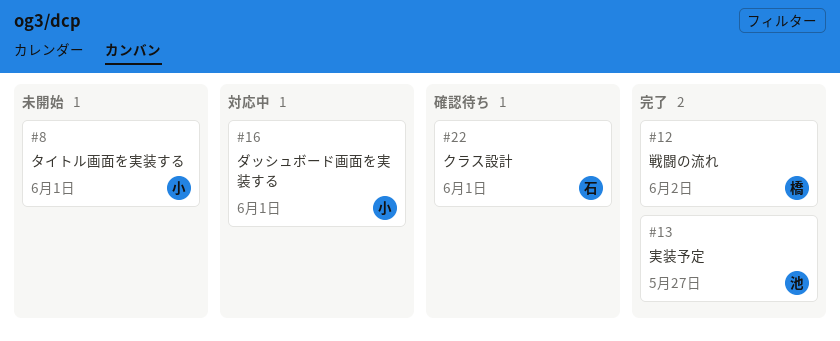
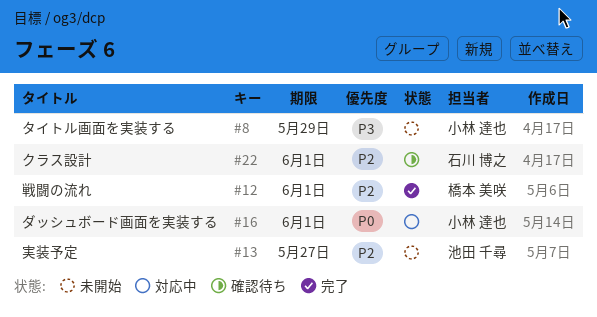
#8, due: Jun 1 -> May 29
#12, due: Jun 2 -> Jun 1
#13, status: 完了 -> 未開始

